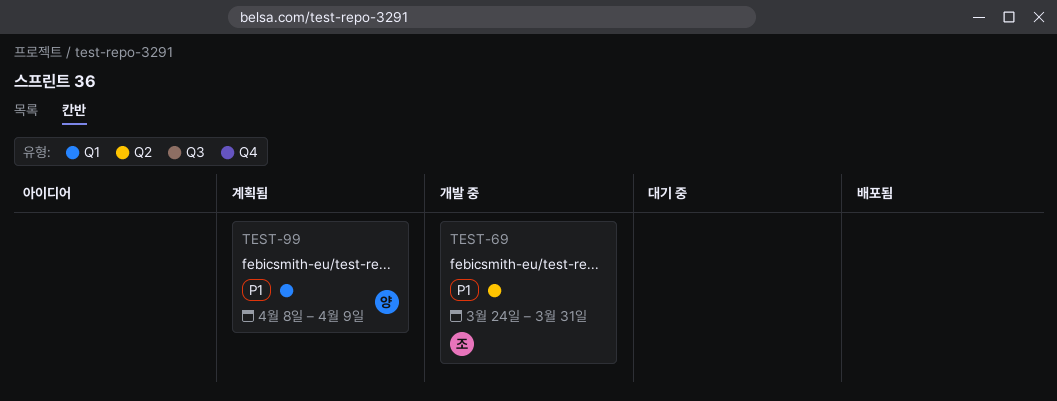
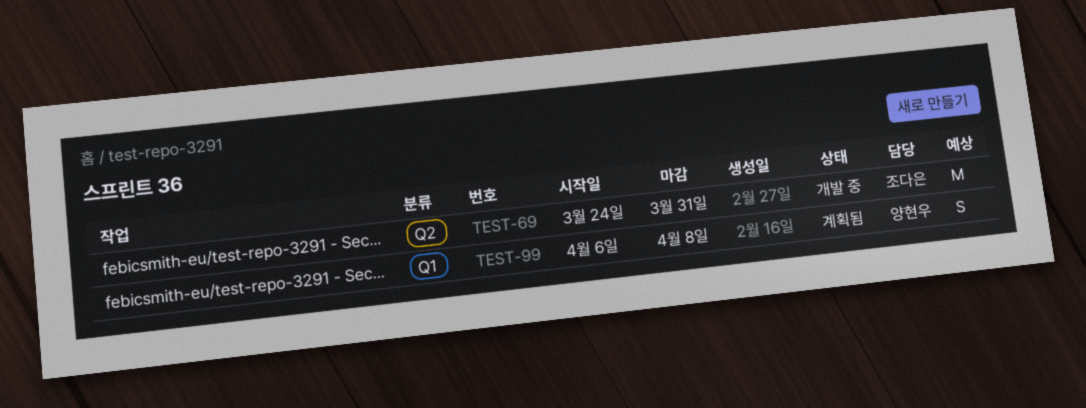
TEST-99, start: Apr 8 -> Apr 6
TEST-99, due: Apr 9 -> Apr 8

